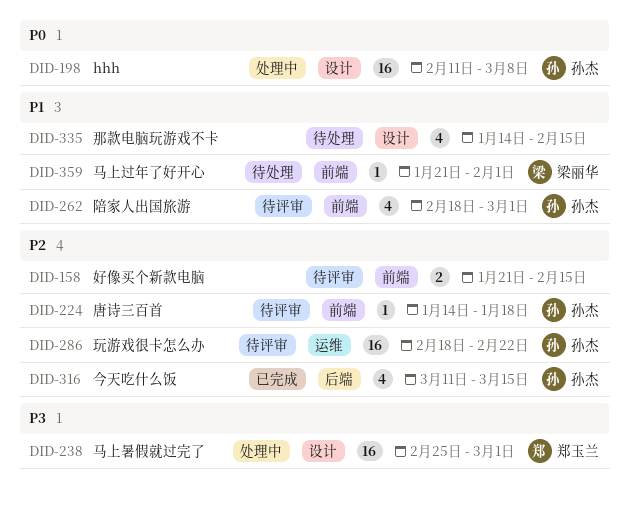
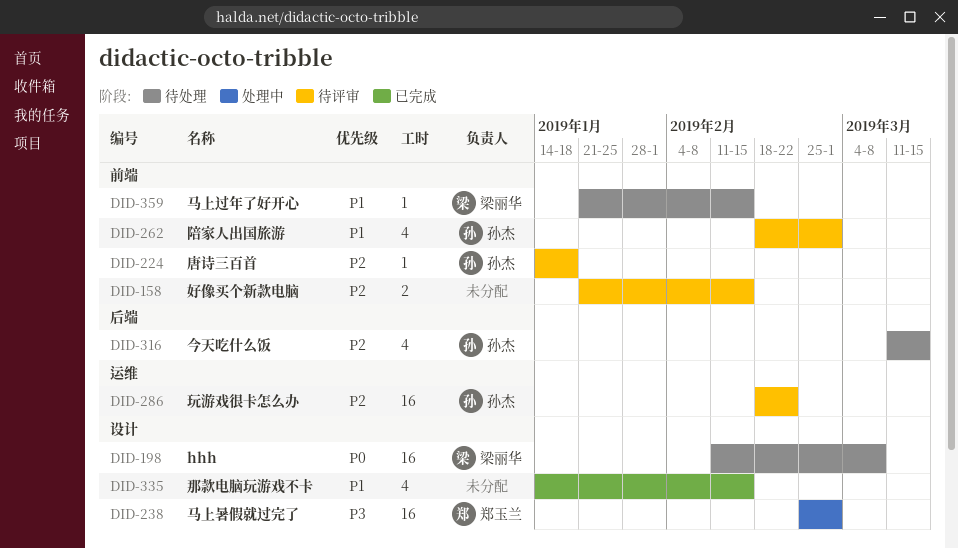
DID-198, status: 处理中 -> 待处理
DID-198, owner: 孙杰 -> 梁丽华
DID-316, status: 已完成 -> 待处理
DID-335, status: 待处理 -> 已完成
DID-359, due: Feb 1 -> Feb 15

